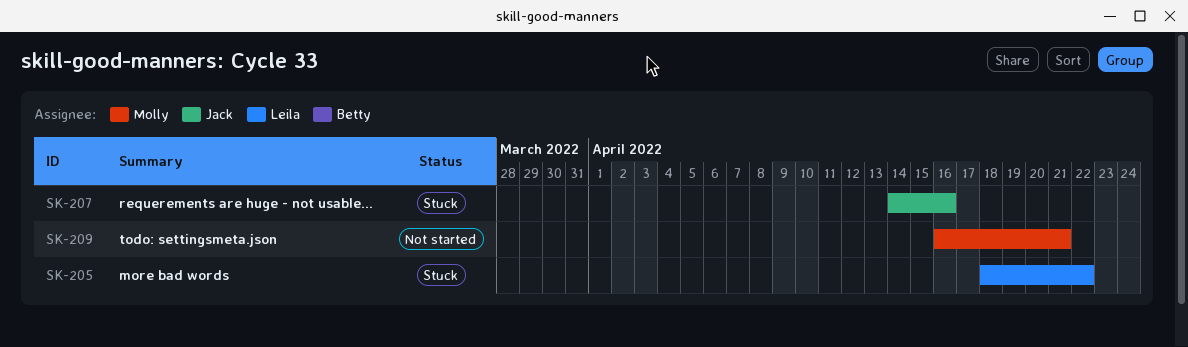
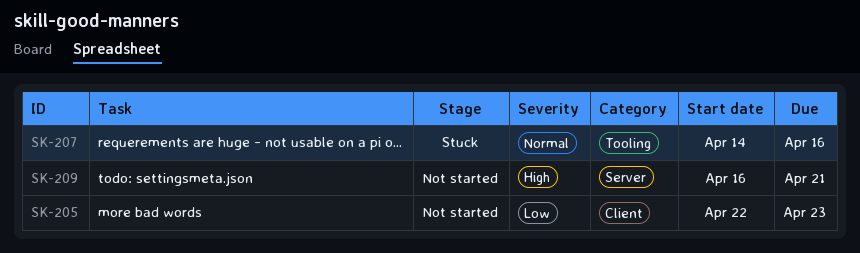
SK-205, status: Stuck -> Not started
SK-205, start: Apr 18 -> Apr 22
SK-205, due: Apr 22 -> Apr 23

